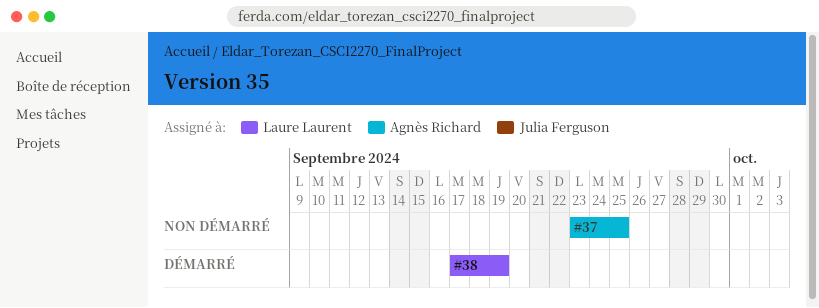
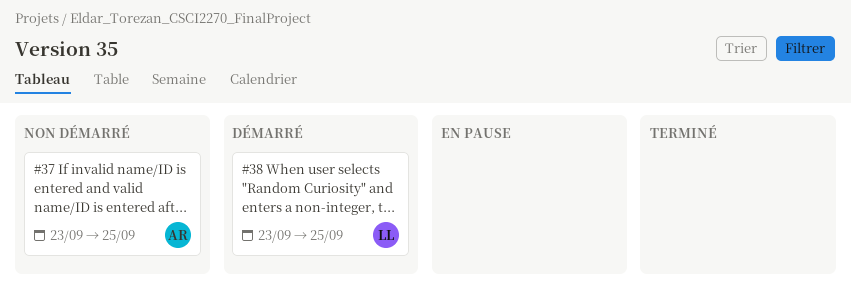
#38, start: Sep 17 -> Sep 23
#38, due: Sep 19 -> Sep 25

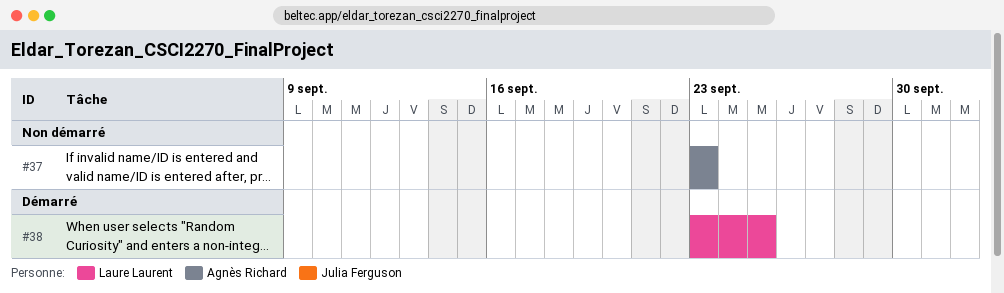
#37, due: Sep 25 -> Sep 23

